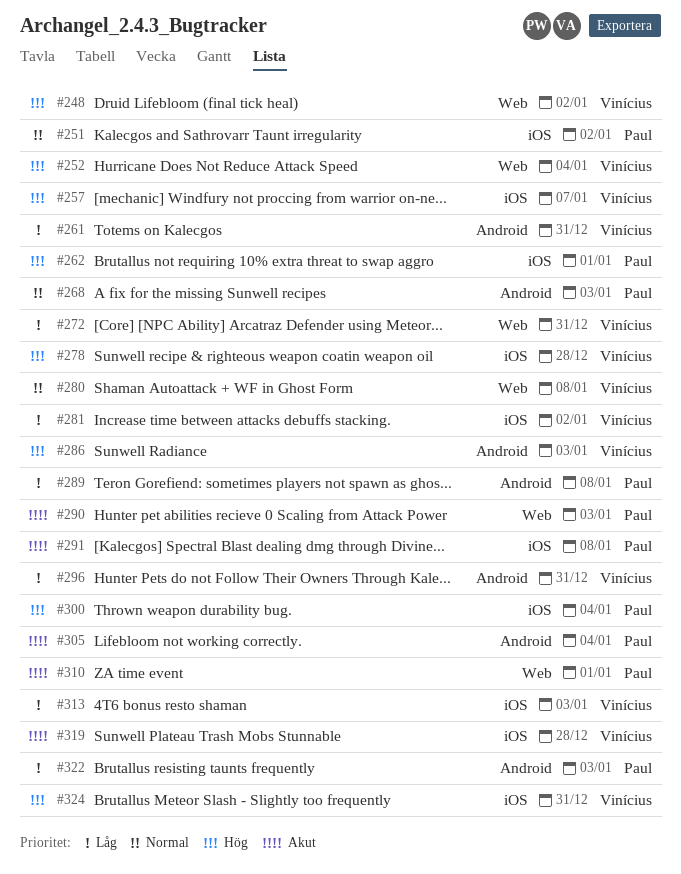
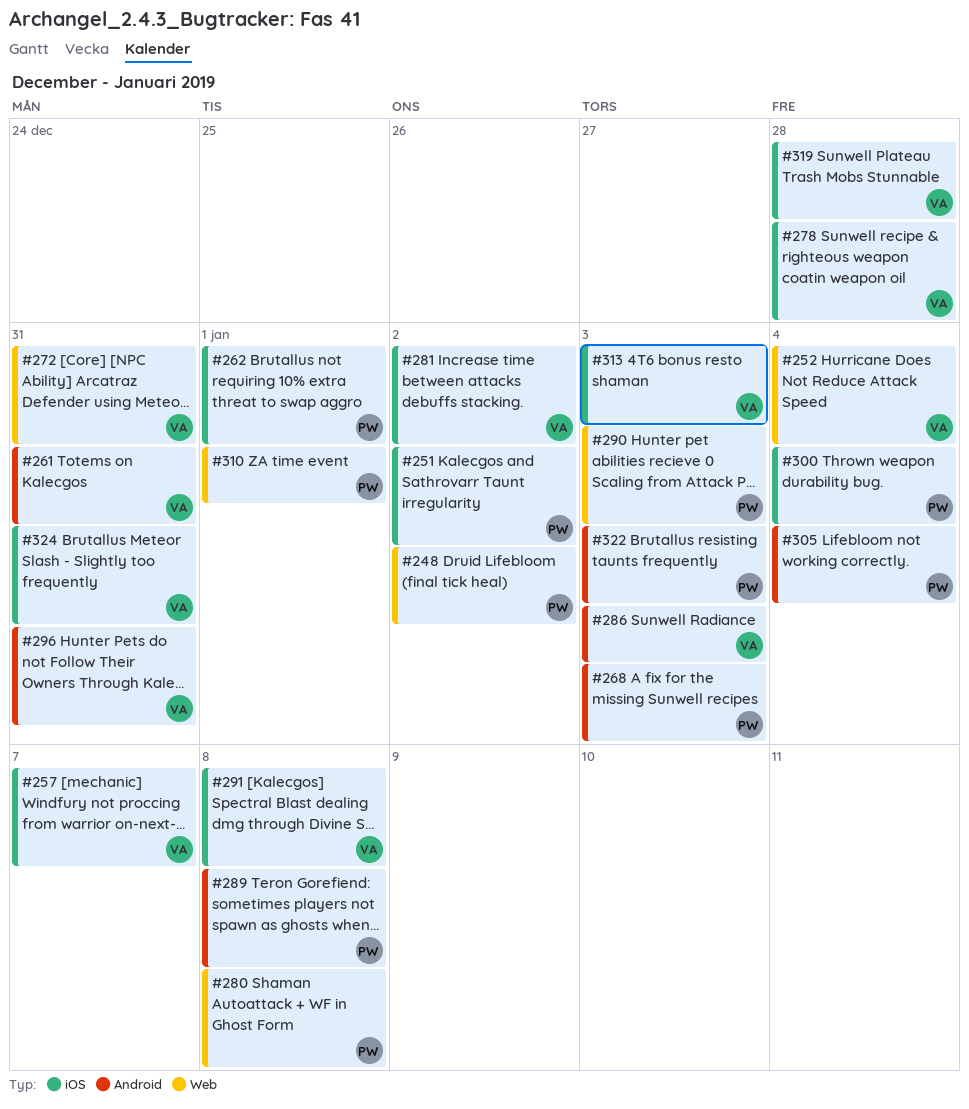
#248, owner: Vinícius -> Paul
#280, owner: Vinícius -> Paul
#291, owner: Paul -> Vinícius

